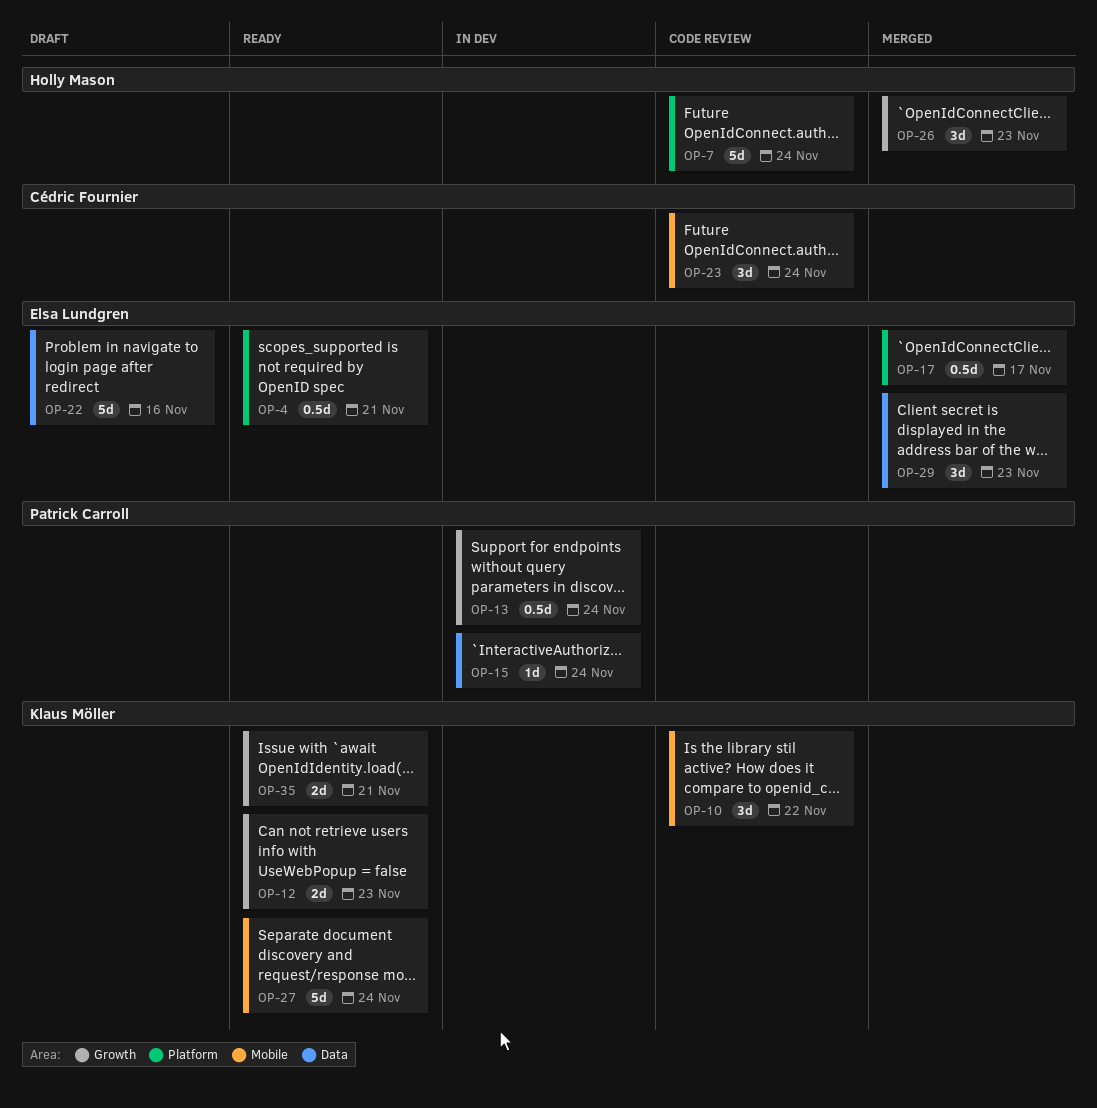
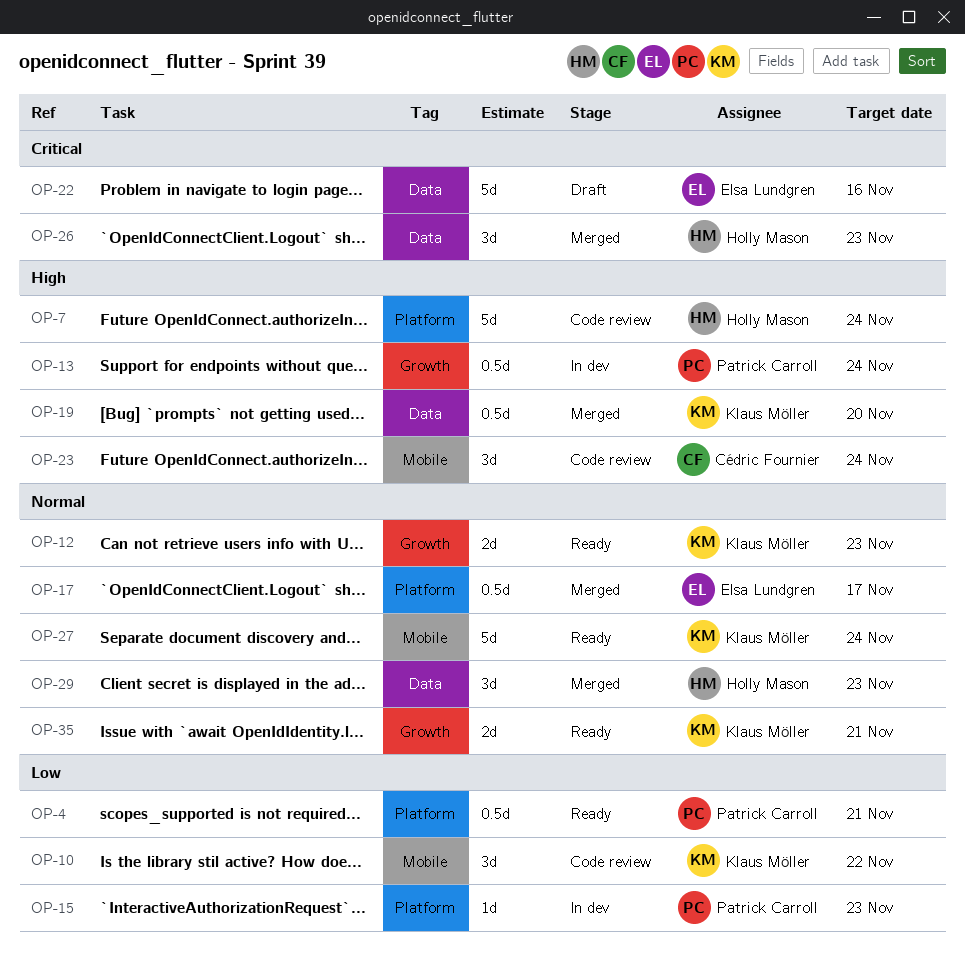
OP-4, owner: Elsa Lundgren -> Patrick Carroll
OP-15, label: Data -> Platform
OP-15, due: Nov 24 -> Nov 23
OP-19: none -> present
OP-26, label: Growth -> Data
OP-29, owner: Elsa Lundgren -> Holly Mason

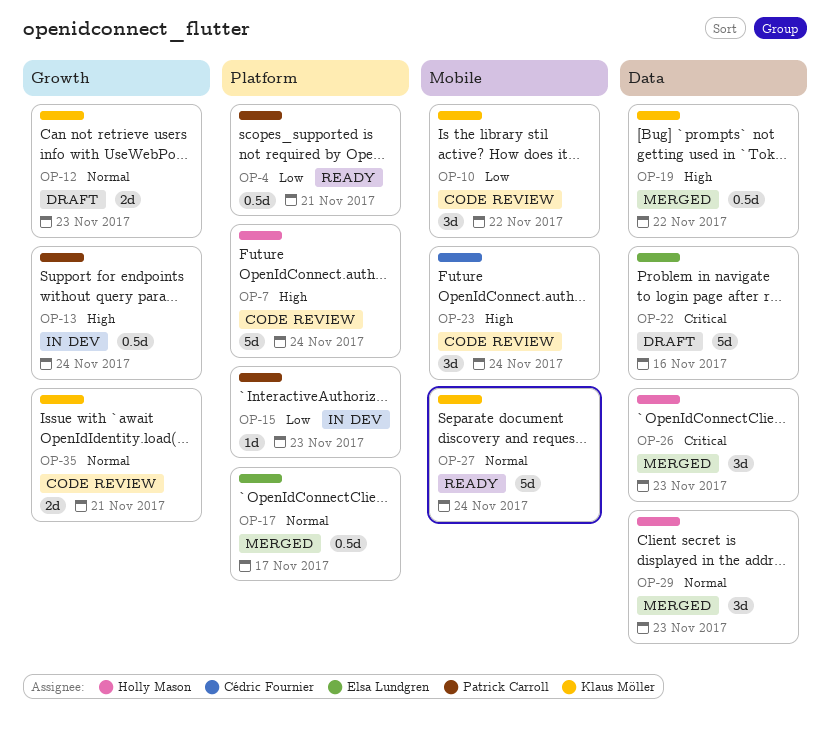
OP-12, status: Ready -> Draft
OP-19, due: Nov 20 -> Nov 22
OP-35, status: Ready -> Code review

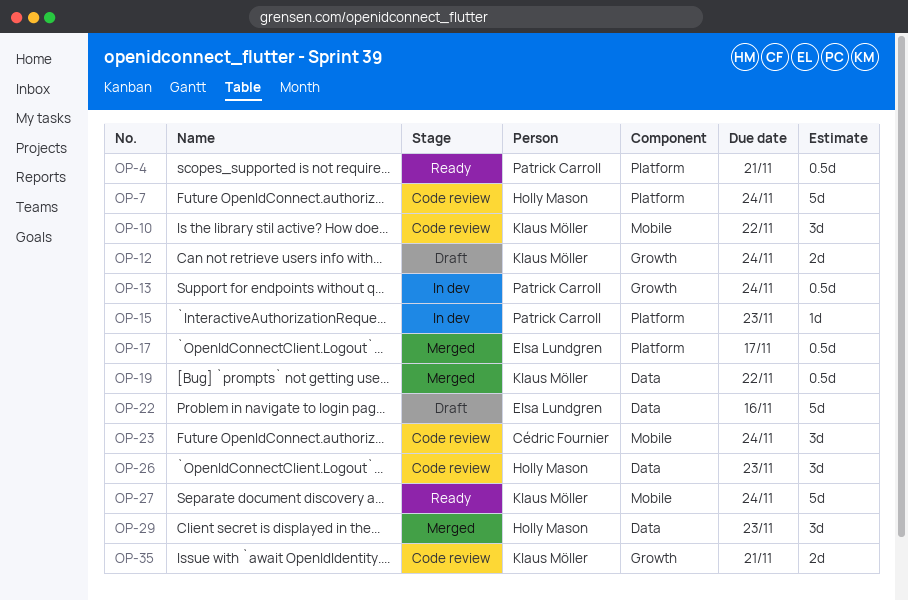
OP-12, due: Nov 23 -> Nov 24
OP-26, status: Merged -> Code review

